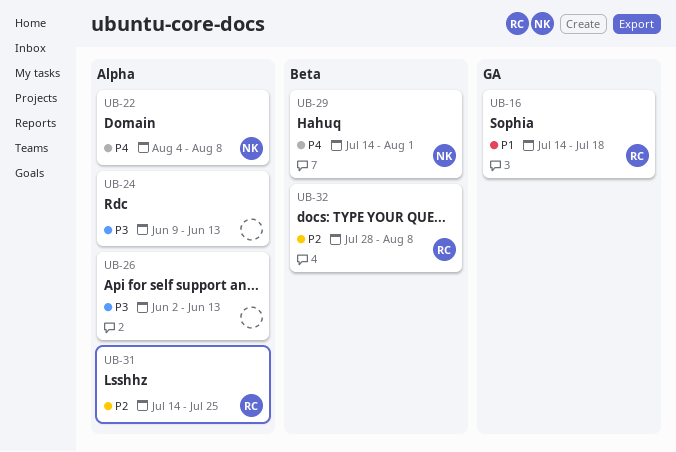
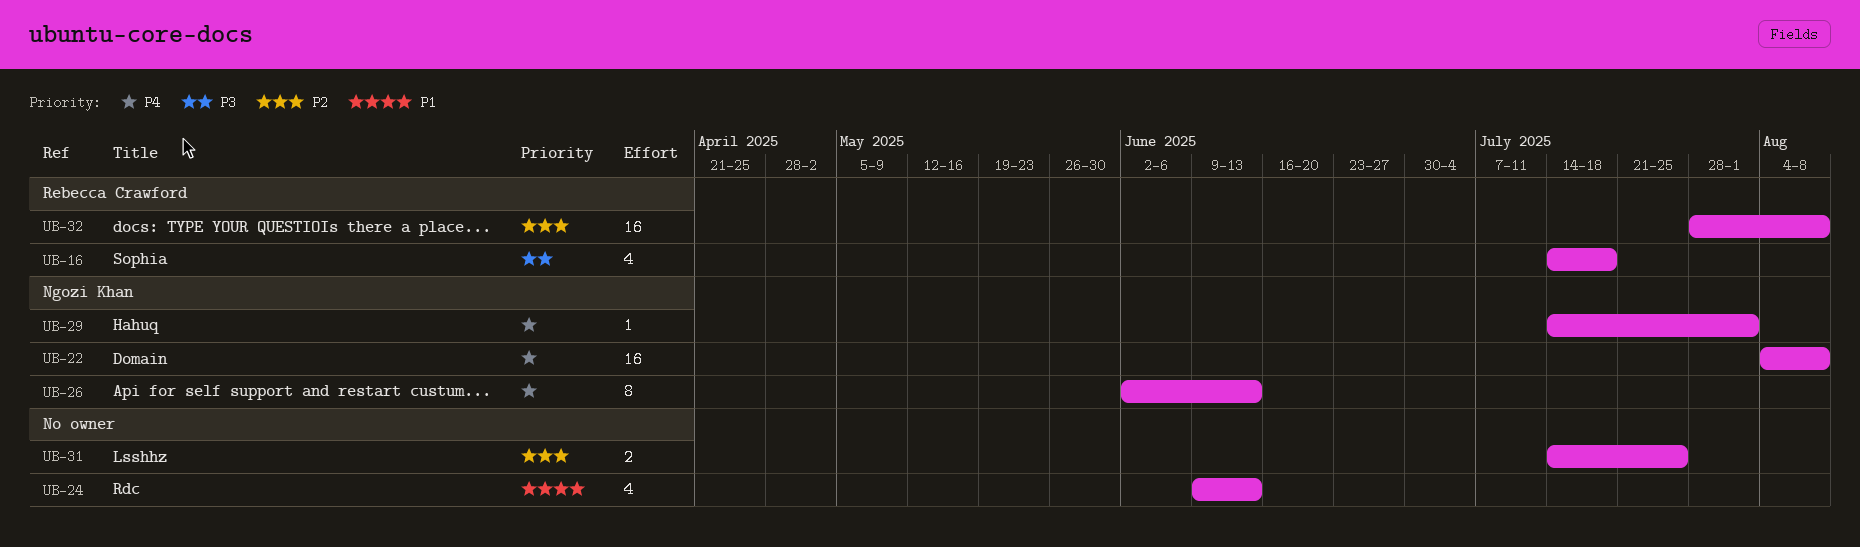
UB-16, priority: P1 -> P3
UB-24, priority: P3 -> P1
UB-26, owner: none -> Ngozi Khan
UB-26, priority: P3 -> P4
UB-31, owner: Rebecca Crawford -> none

